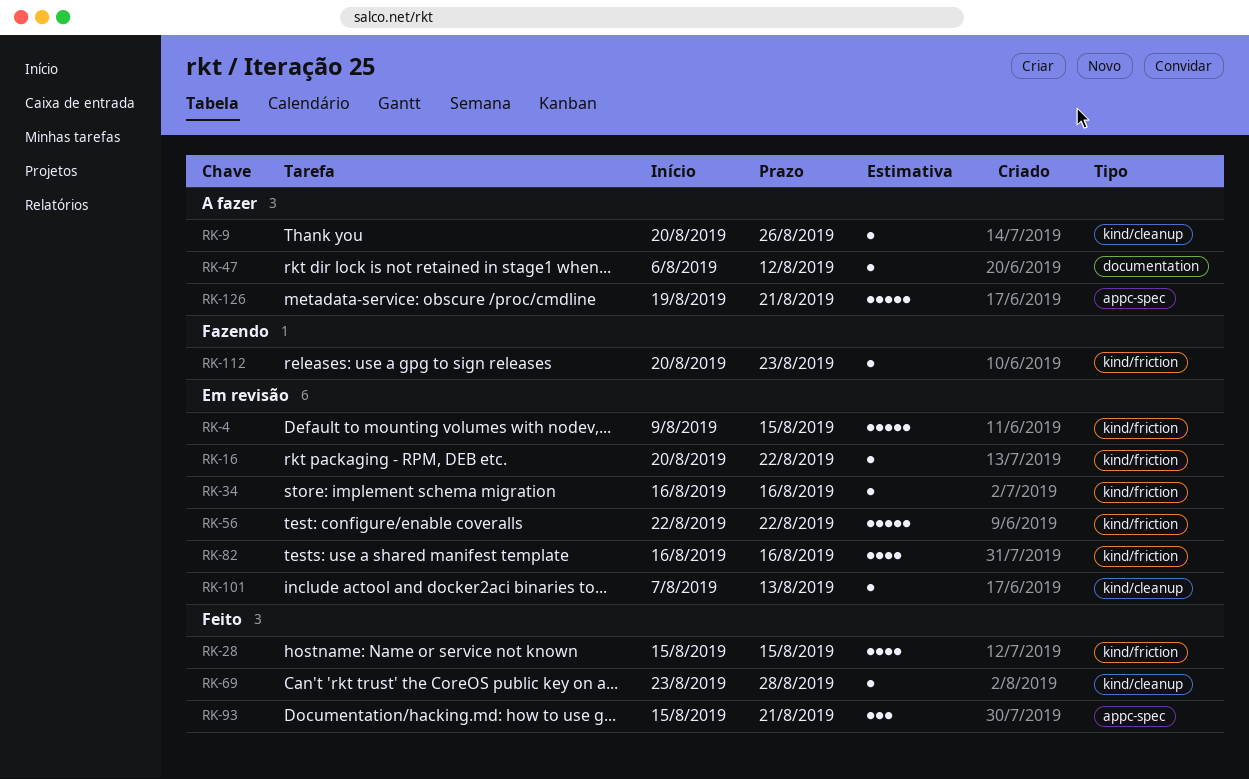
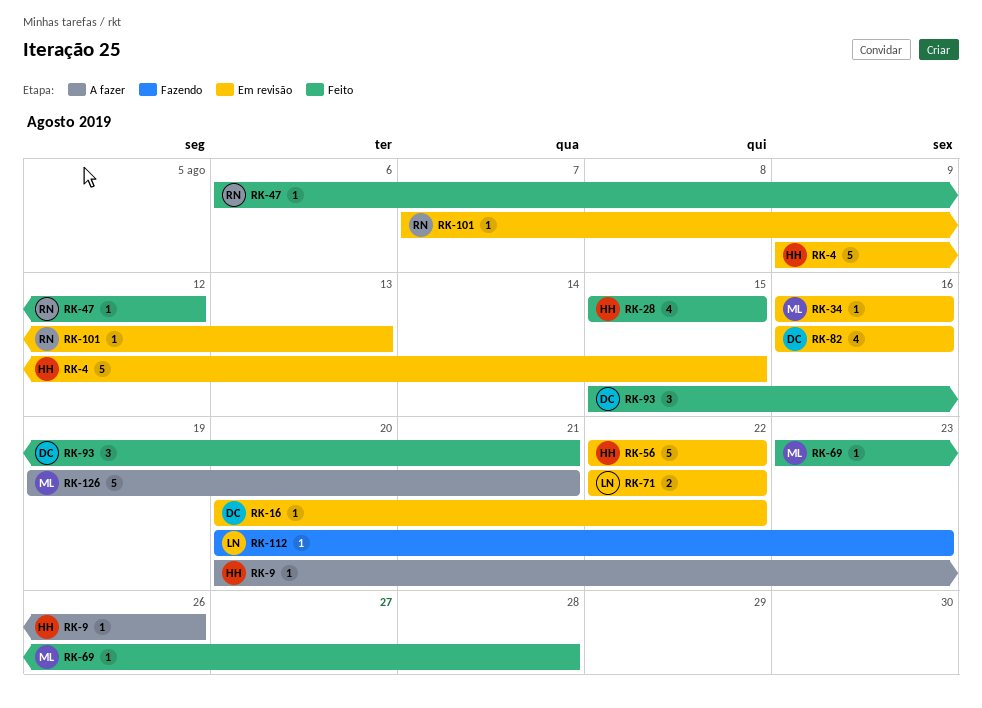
RK-47, status: A fazer -> Feito
RK-71: none -> present

